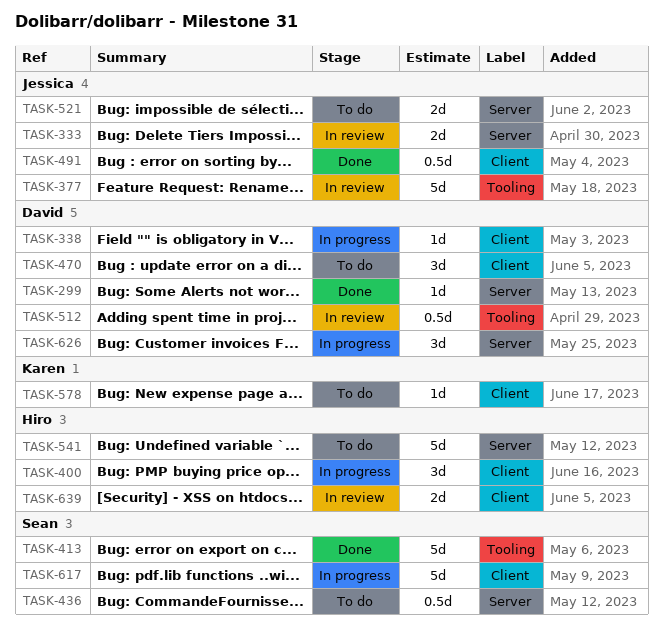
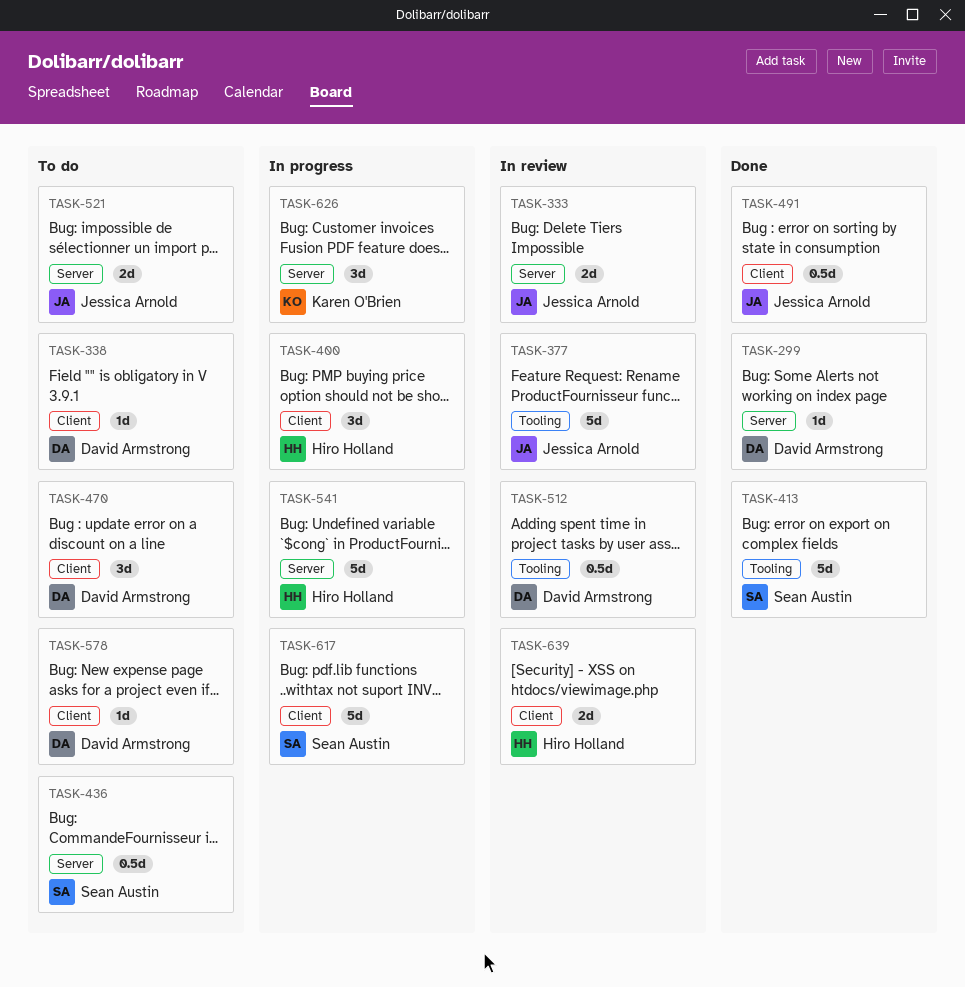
TASK-338, status: In progress -> To do
TASK-541, status: To do -> In progress
TASK-578, owner: Karen O'Brien -> David Armstrong
TASK-626, owner: David Armstrong -> Karen O'Brien

